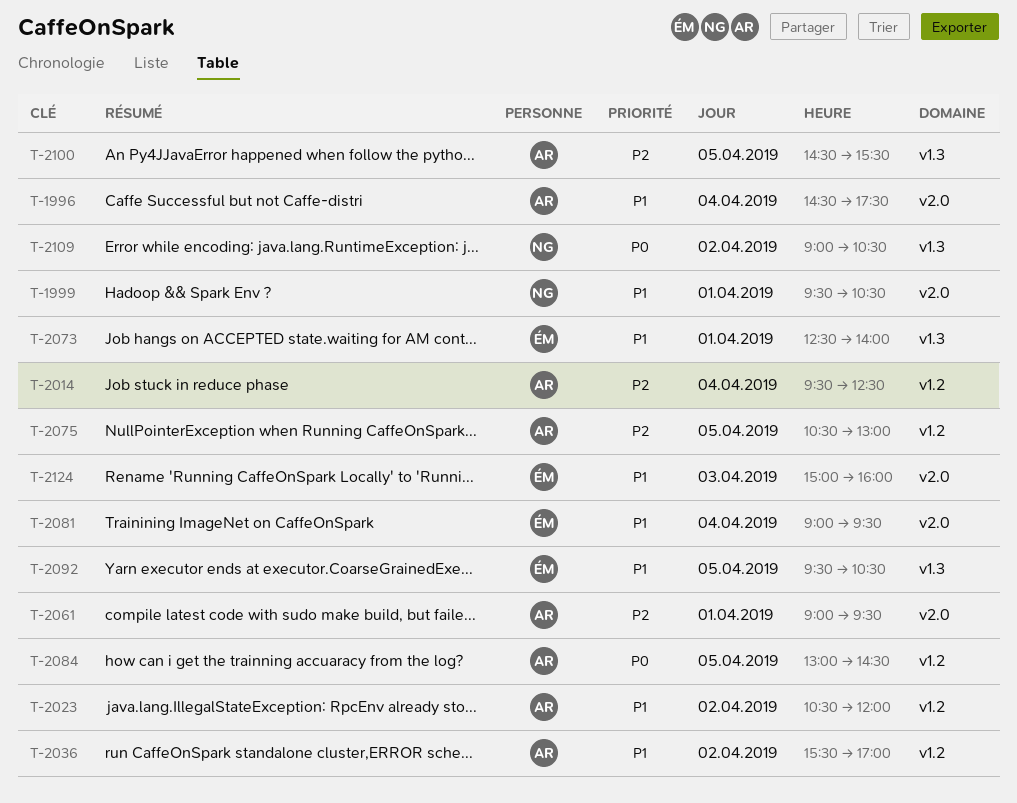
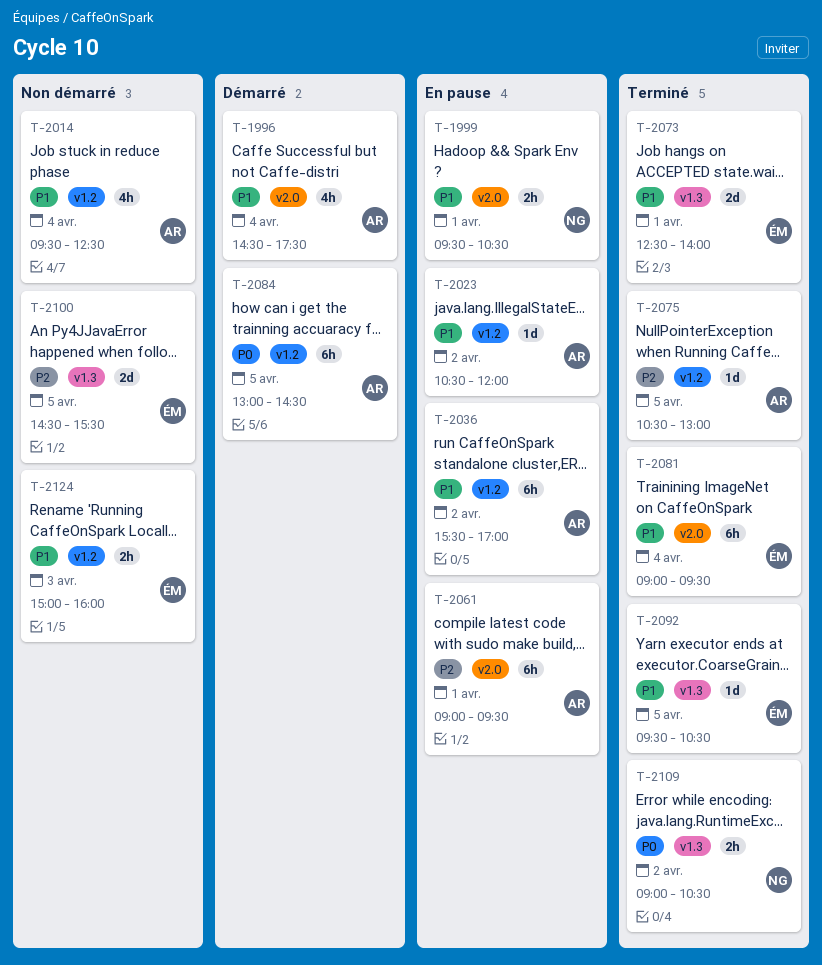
T-2014, priority: P2 -> P1
T-2100, owner: AR -> ÉM
T-2124, label: v2.0 -> v1.2

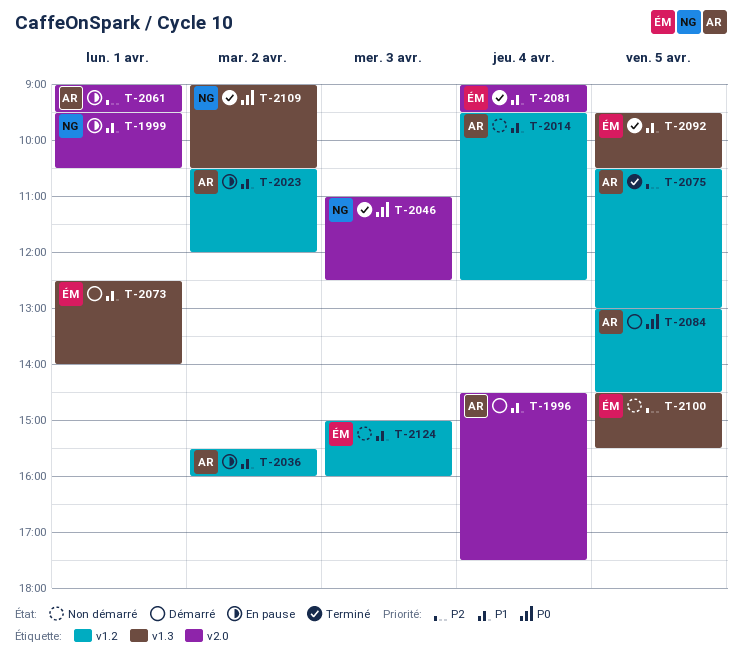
T-2036, ends: 17:00 -> 16:00
T-2046: none -> present
T-2073, status: Terminé -> Démarré

